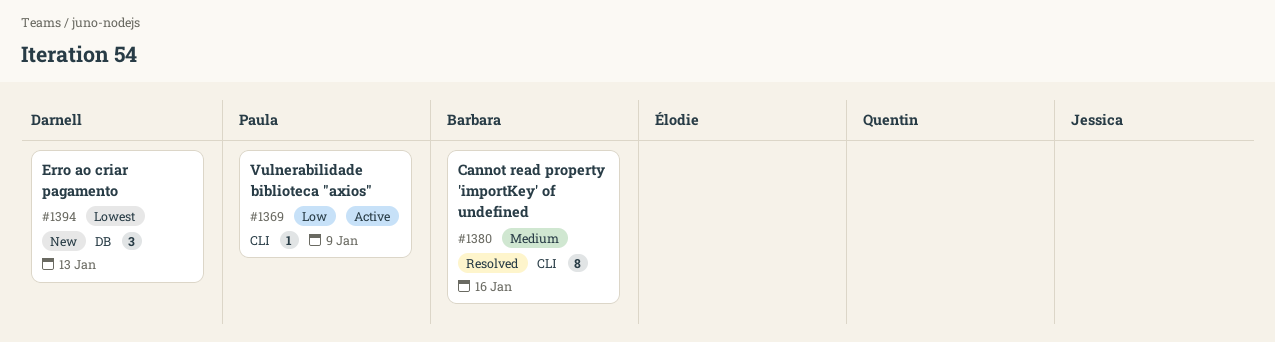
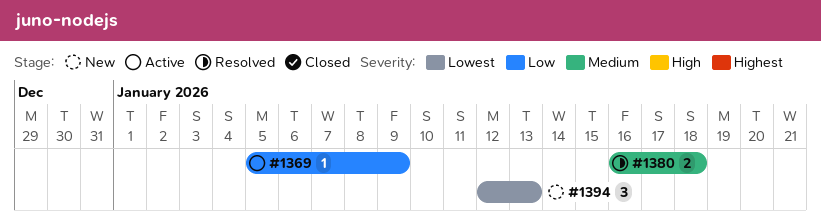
#1380, estimate: 8 -> 2
#1380, due: Jan 16 -> Jan 18

